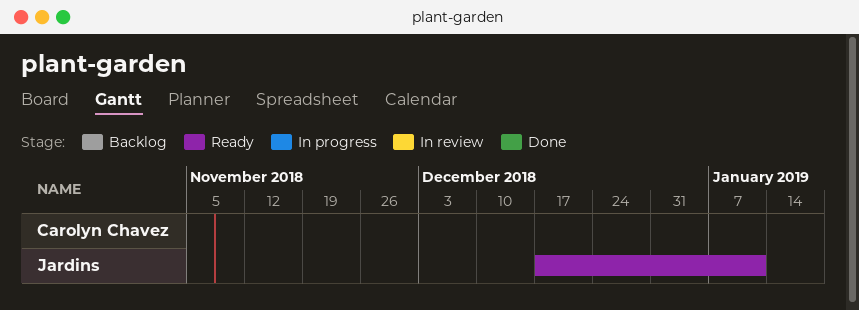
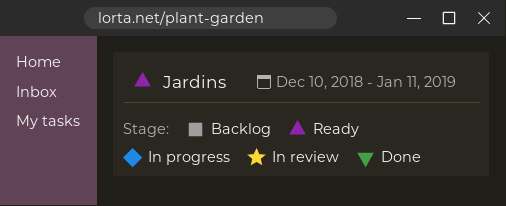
Jardins, start: Dec 17 -> Dec 10

